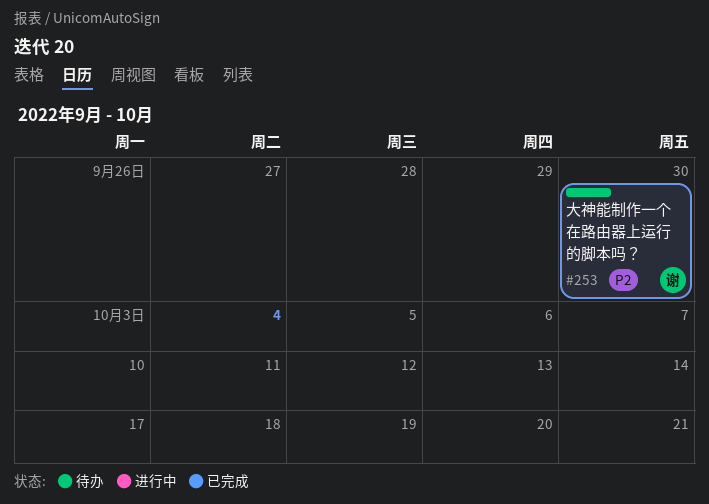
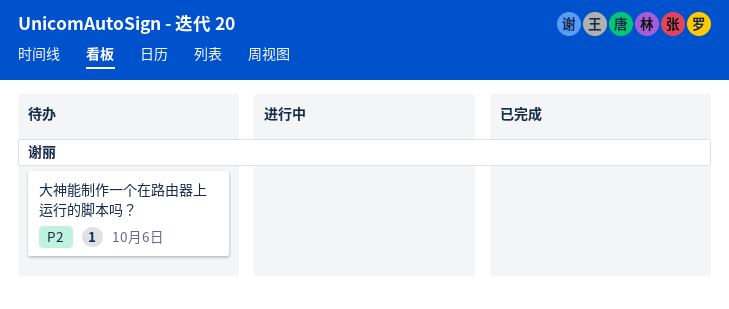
大神能制作一个在路由器上运行的脚本吗？, due: Sep 30 -> Oct 6

